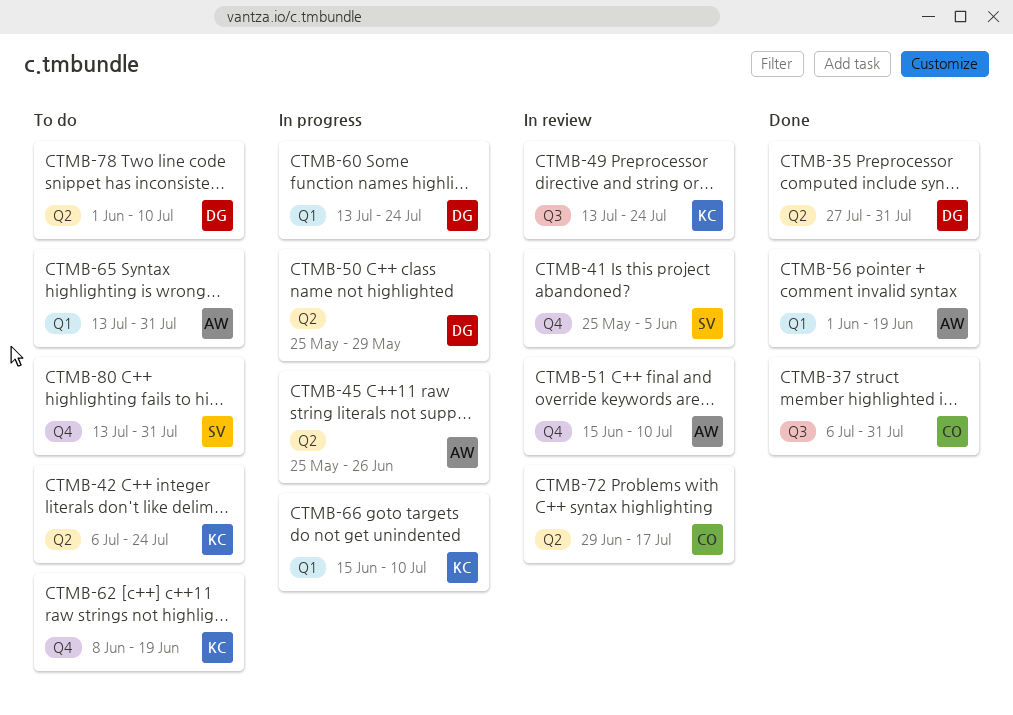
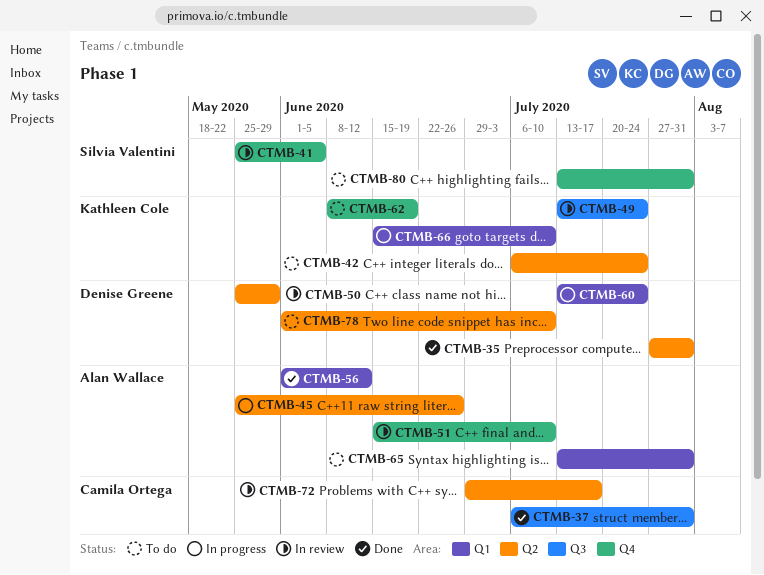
CTMB-50, status: In progress -> In review
CTMB-56, due: Jun 19 -> Jun 12

